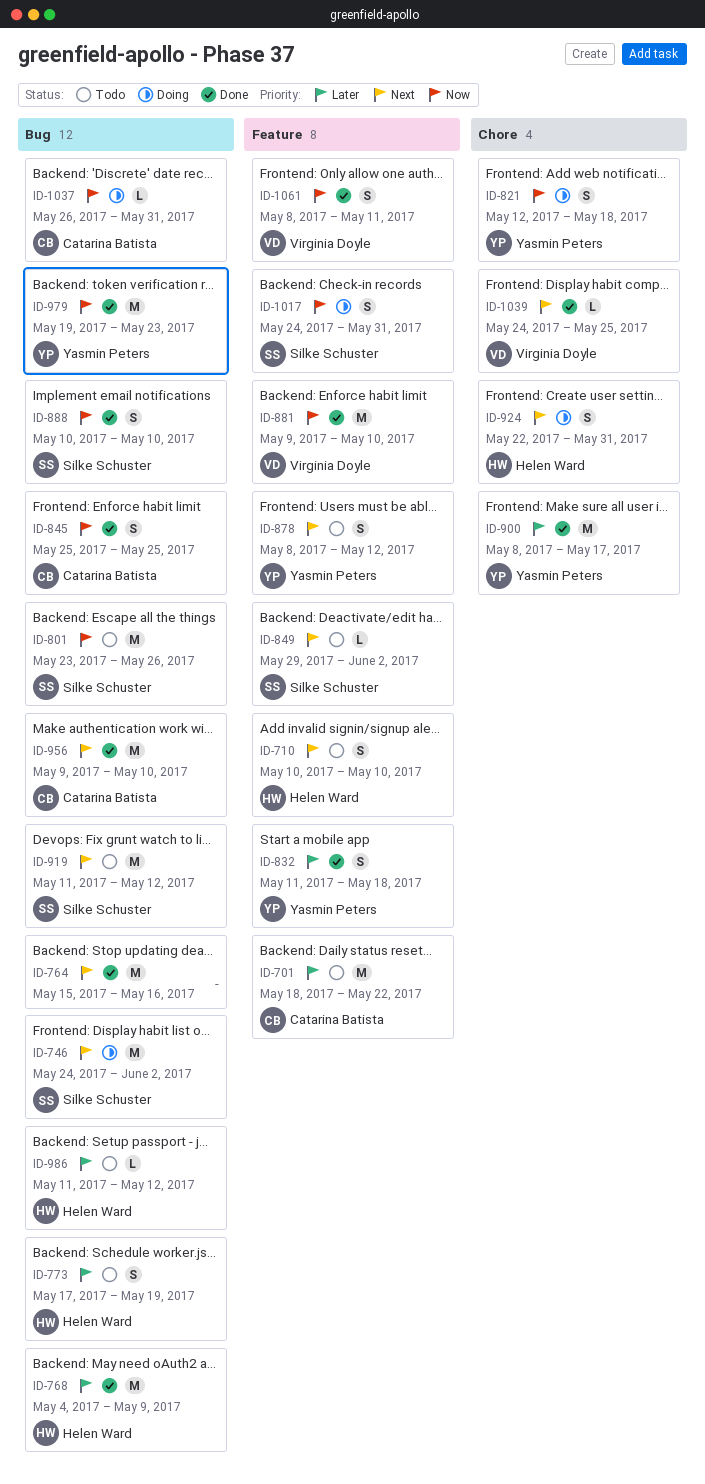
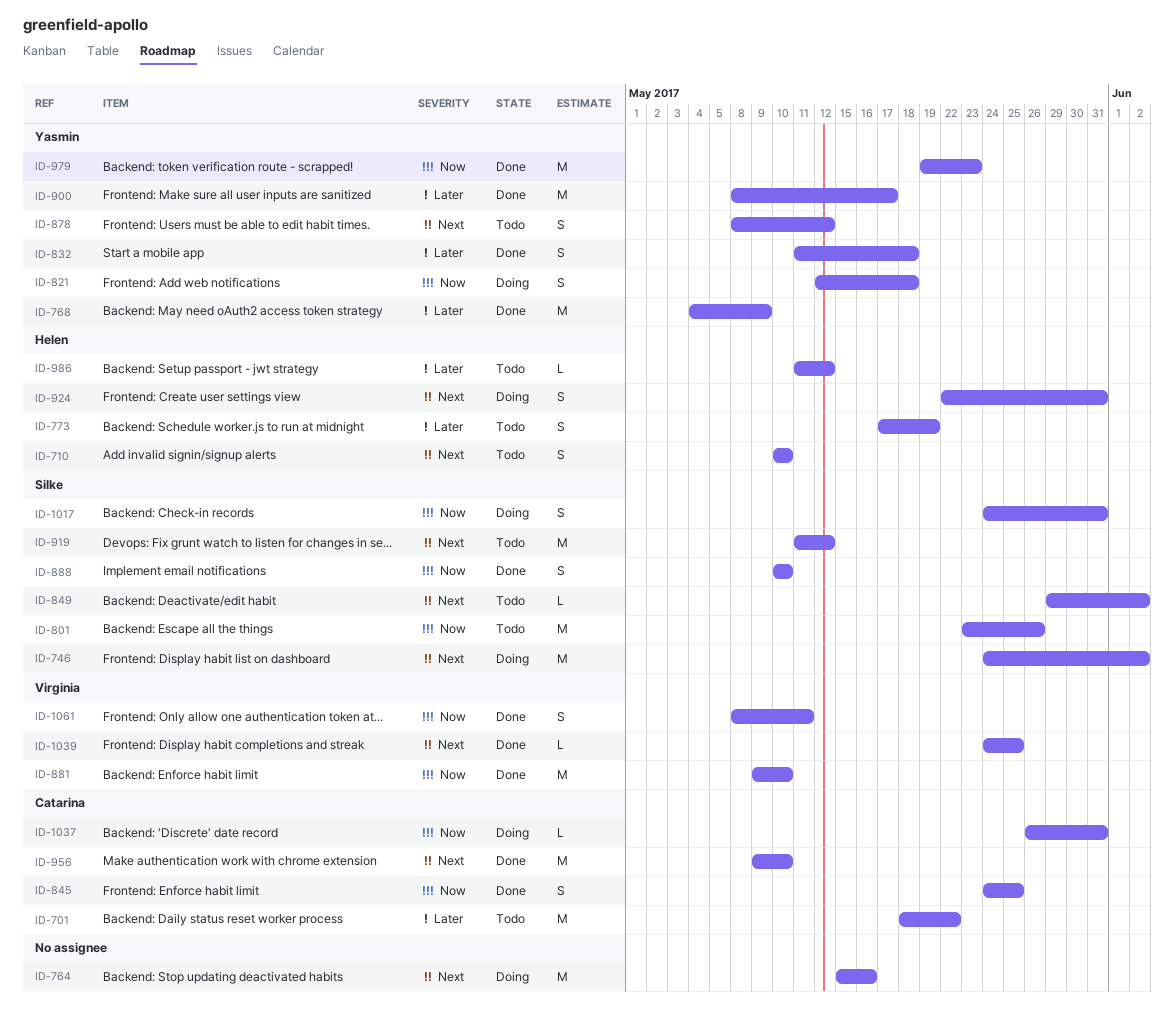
ID-764, status: Done -> Doing
ID-768, owner: Helen Ward -> Yasmin Peters
ID-845, start: May 25 -> May 24

